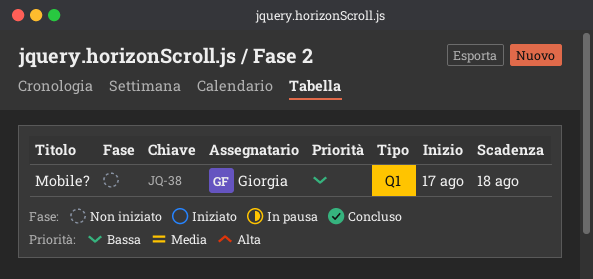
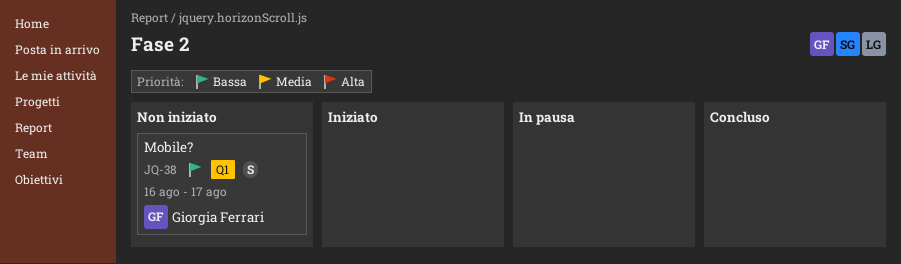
JQ-38, start: Aug 17 -> Aug 16
JQ-38, due: Aug 18 -> Aug 17

